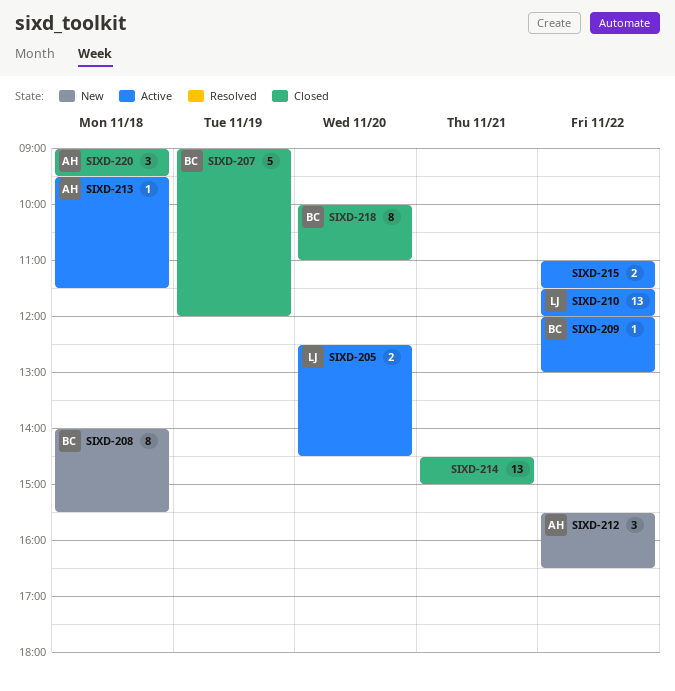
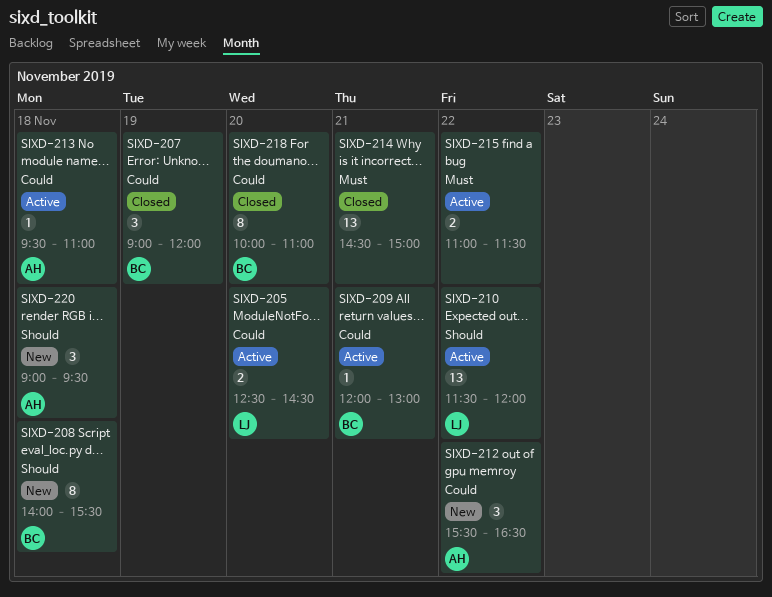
SIXD-207, estimate: 5 -> 3
SIXD-209, day: Nov 22 -> Nov 21
SIXD-213, ends: 11:30 -> 11:00
SIXD-220, status: Closed -> New

